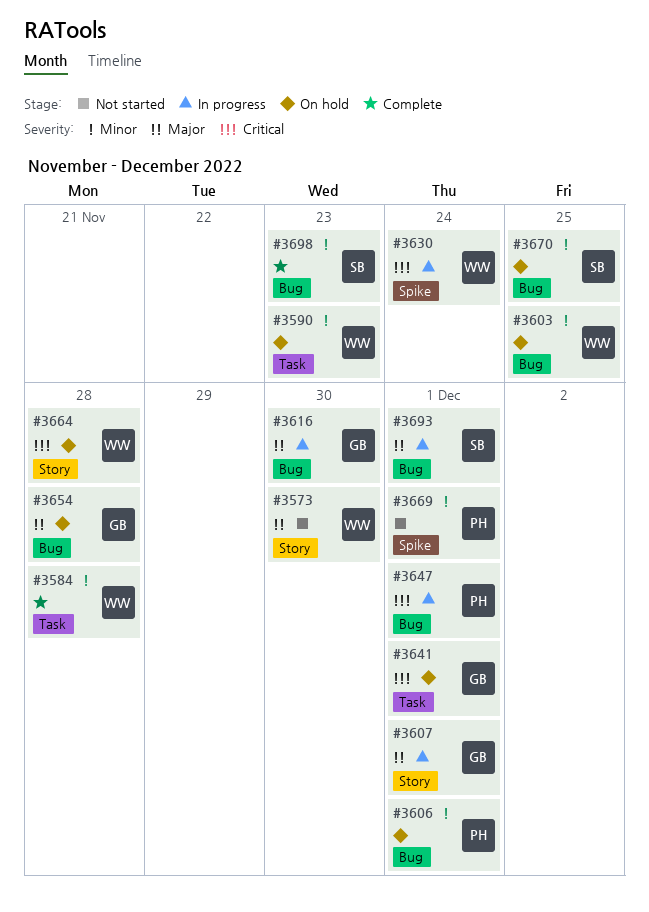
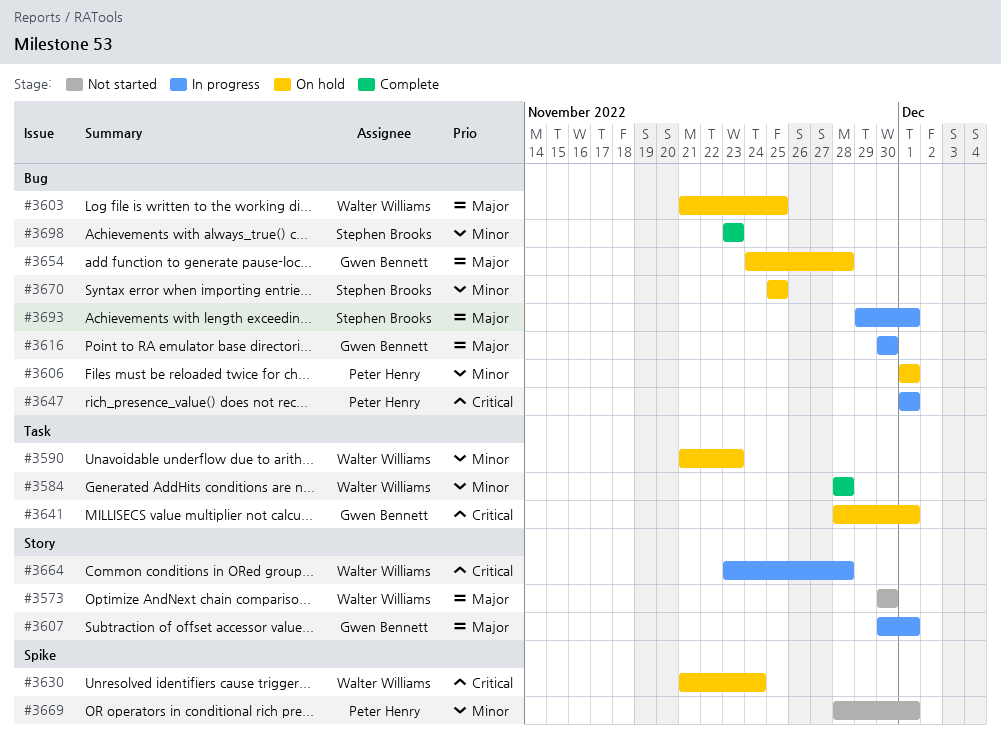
#3603, priority: Minor -> Major
#3630, status: In progress -> On hold
#3664, status: On hold -> In progress

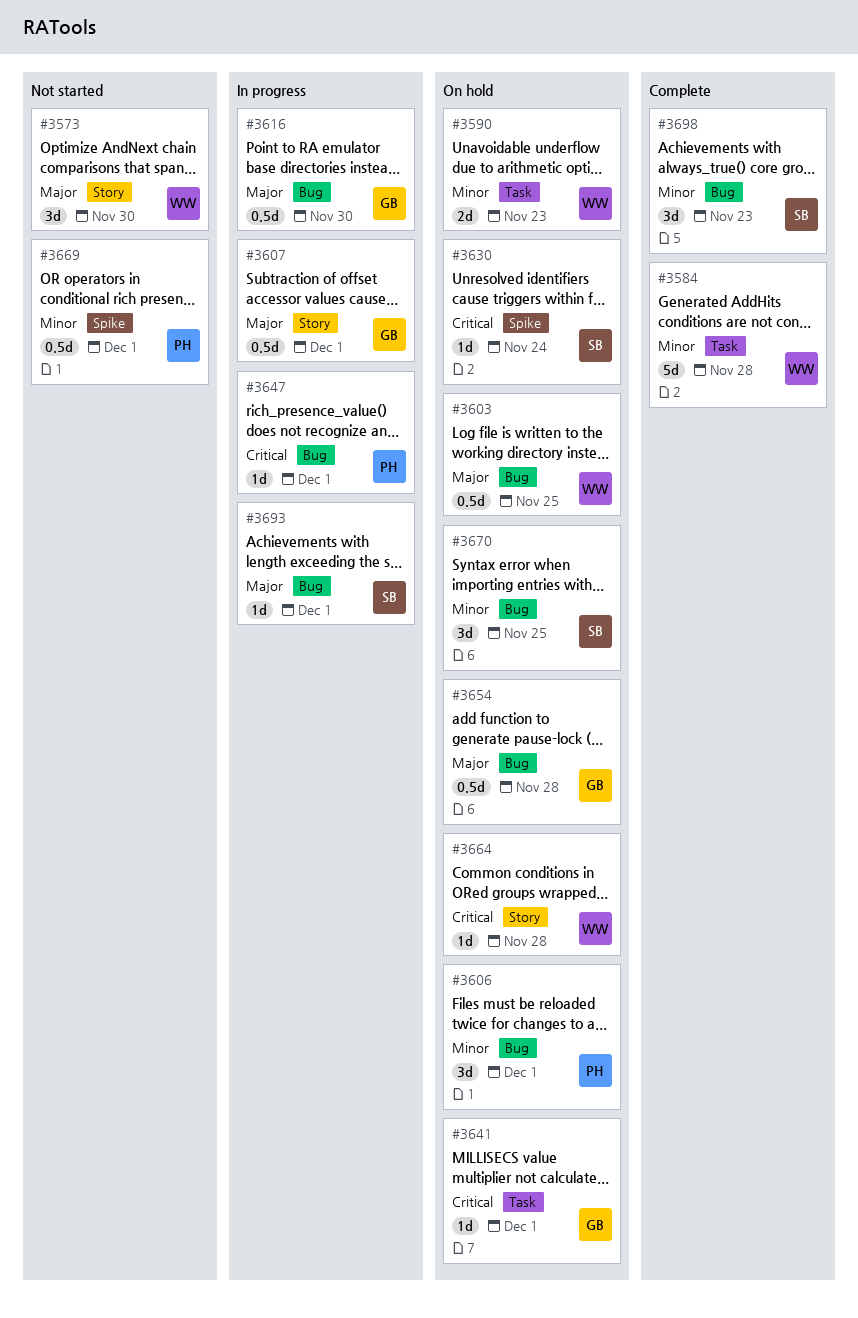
#3630, owner: Walter Williams -> Stephen Brooks
#3664, status: In progress -> On hold

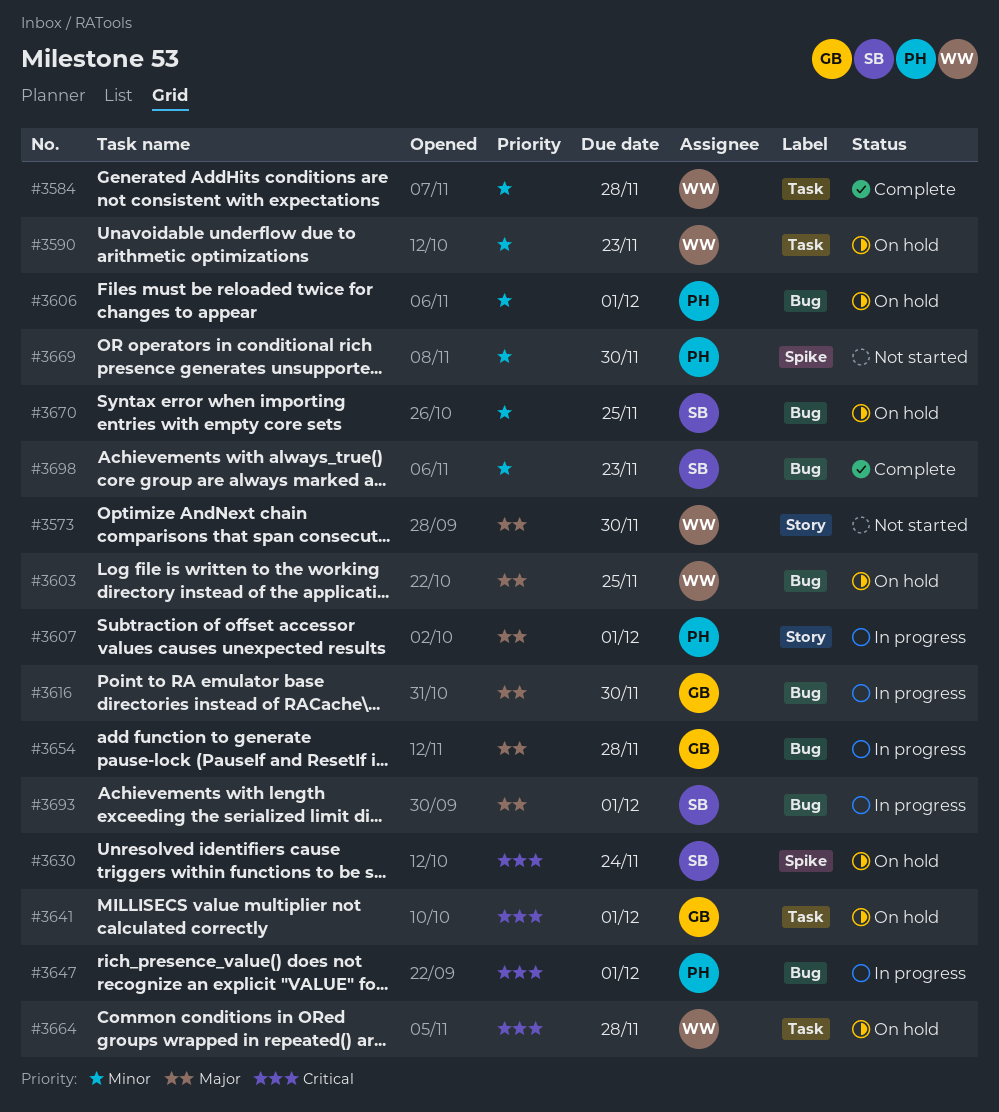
#3607, owner: GB -> PH
#3654, status: On hold -> In progress
#3664, label: Story -> Task
#3669, due: Dec 1 -> Nov 30

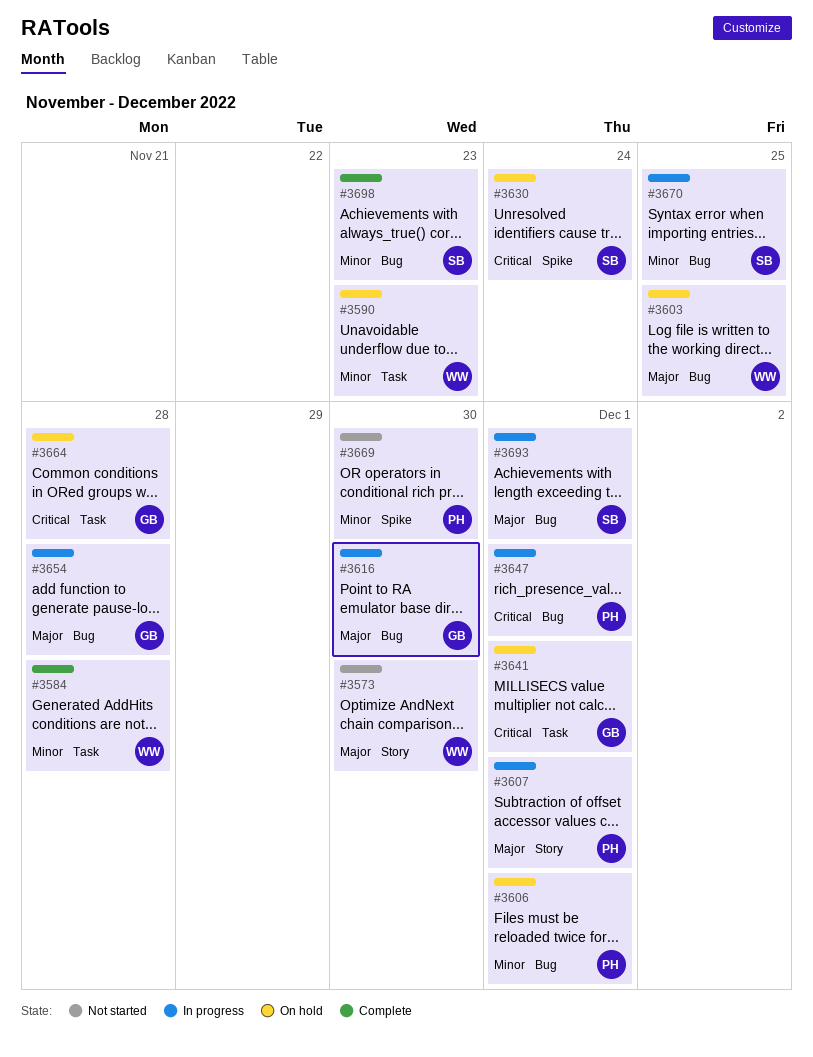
#3664, owner: WW -> GB
#3670, status: On hold -> In progress

